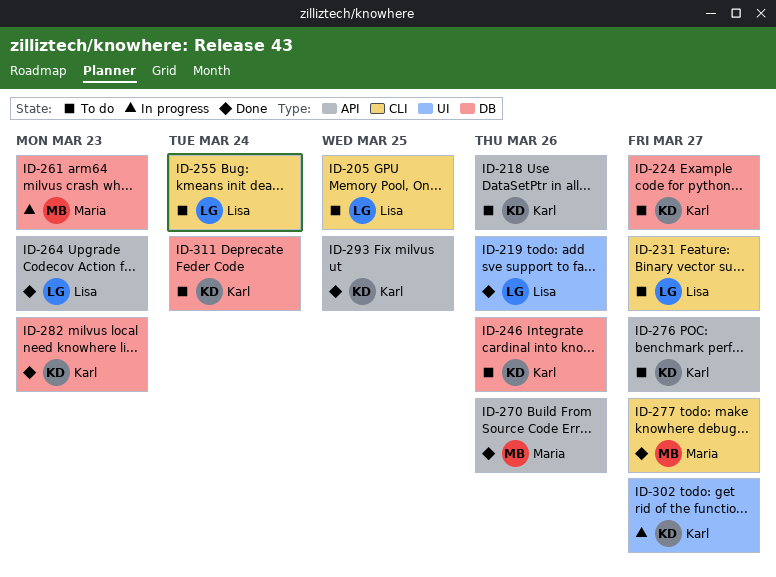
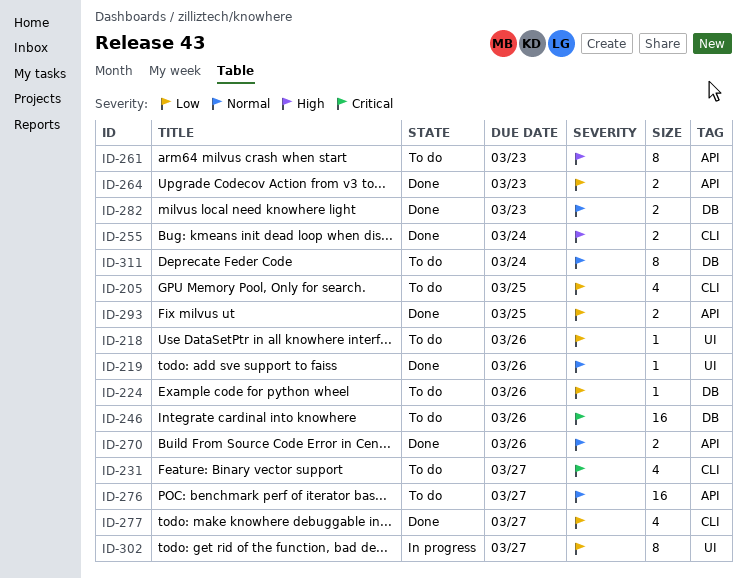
ID-218, label: API -> UI
ID-224, due: Mar 27 -> Mar 26
ID-255, status: To do -> Done
ID-261, status: In progress -> To do
ID-261, label: DB -> API

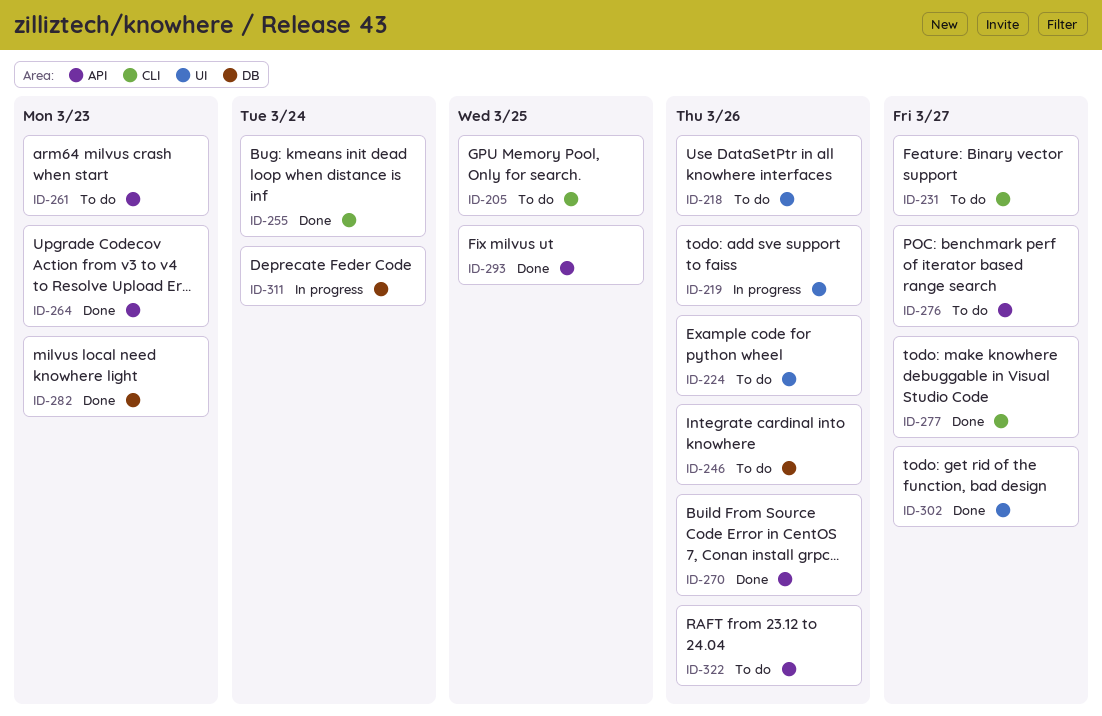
ID-219, status: Done -> In progress
ID-224, label: DB -> UI
ID-302, status: In progress -> Done
ID-311, status: To do -> In progress
ID-322: none -> present

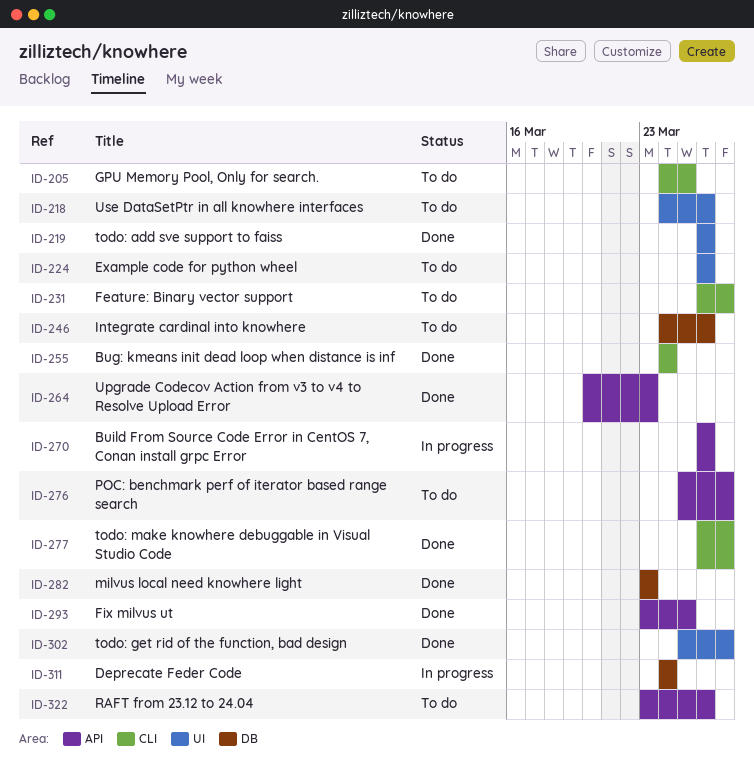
ID-219, status: In progress -> Done
ID-261: present -> none
ID-270, status: Done -> In progress

